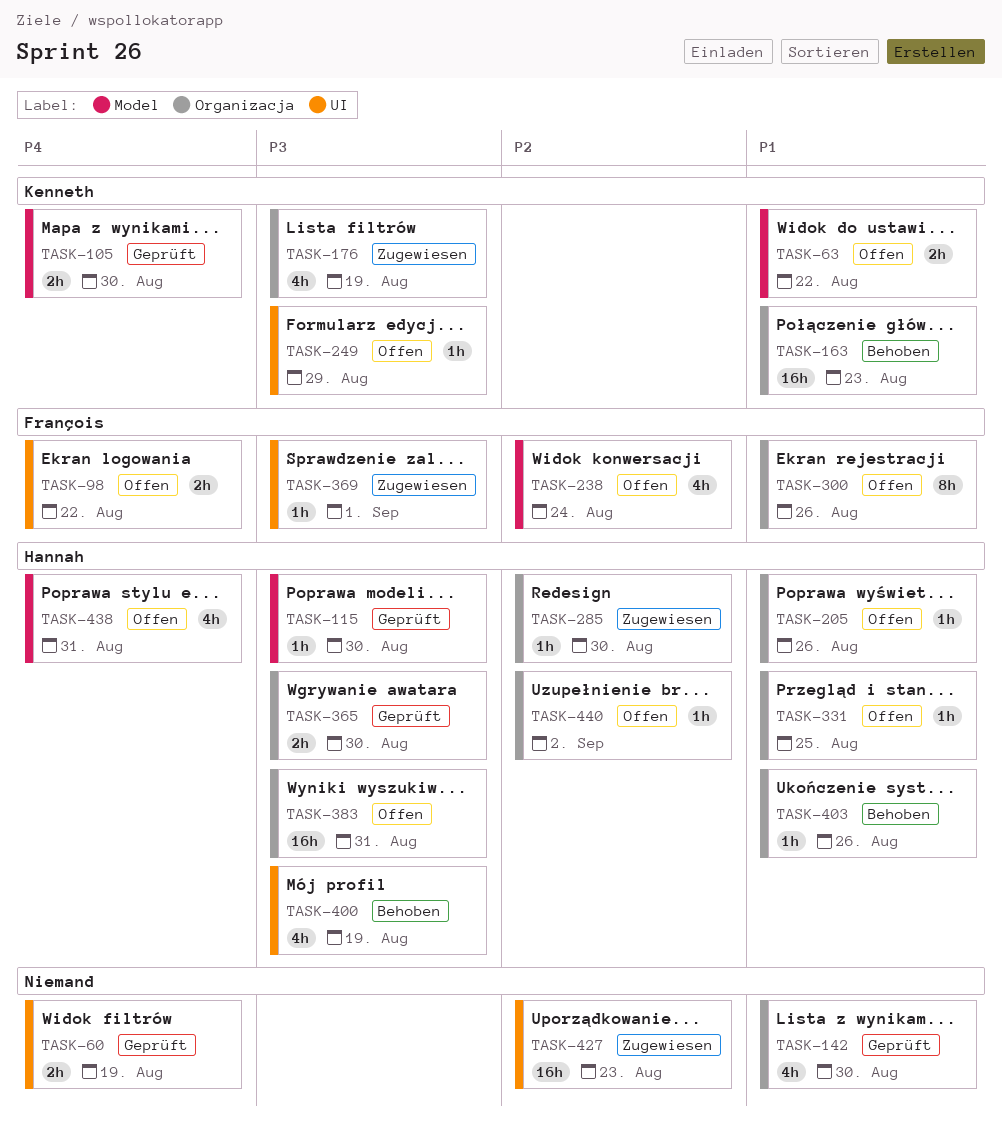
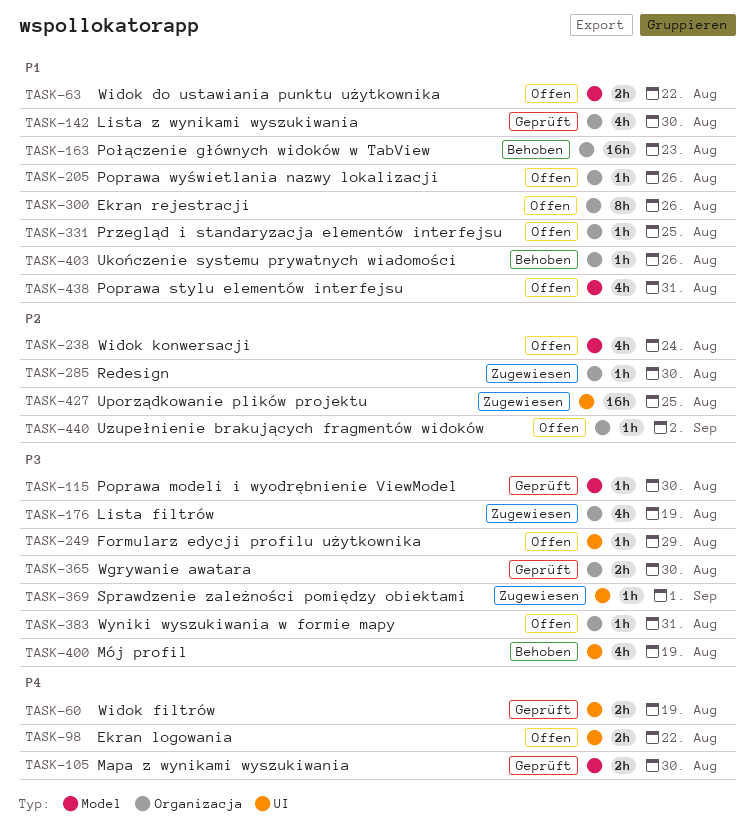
TASK-383, estimate: 16h -> 1h
TASK-427, due: Aug 23 -> Aug 25
TASK-438, priority: P4 -> P1

